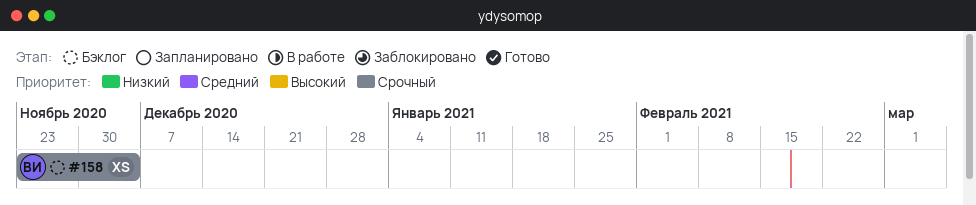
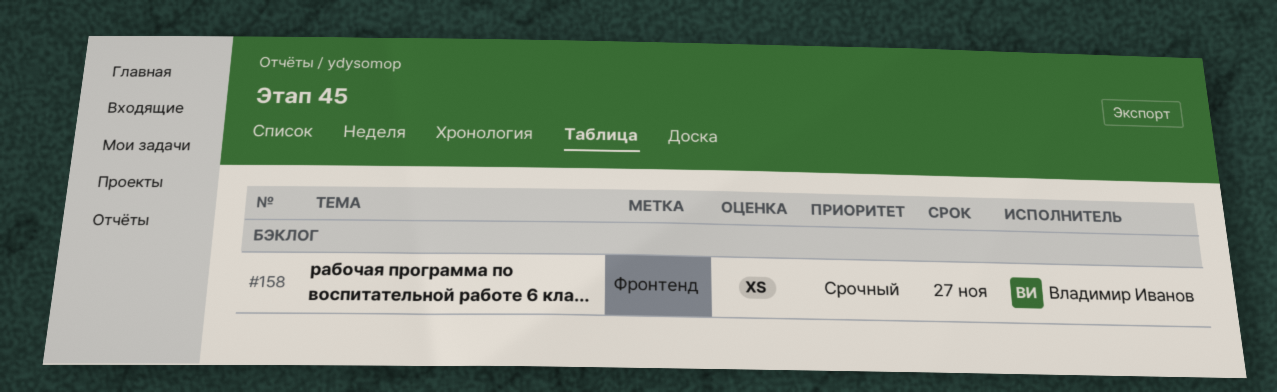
#158, due: Dec 4 -> Nov 27

